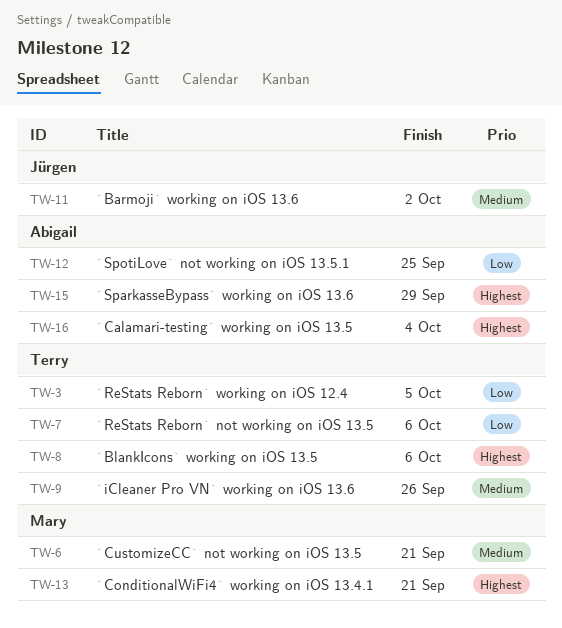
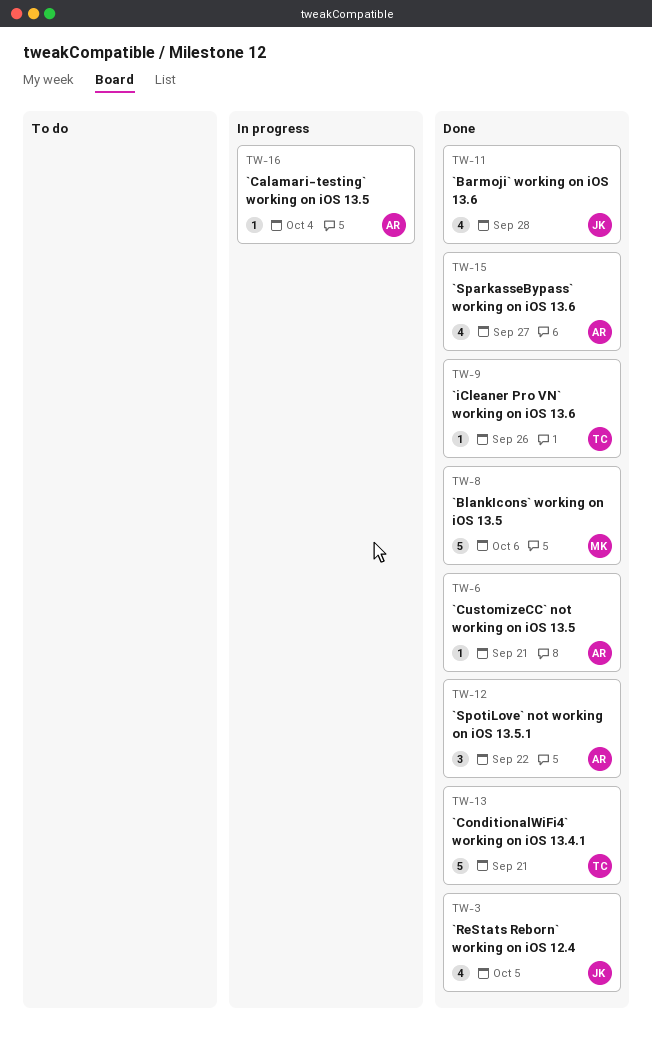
TW-3, owner: Terry -> Jürgen
TW-6, owner: Mary -> Abigail
TW-7: present -> none
TW-8, owner: Terry -> Mary
TW-11, due: Oct 2 -> Sep 28
TW-12, due: Sep 25 -> Sep 22
TW-13, owner: Mary -> Terry
TW-15, due: Sep 29 -> Sep 27

